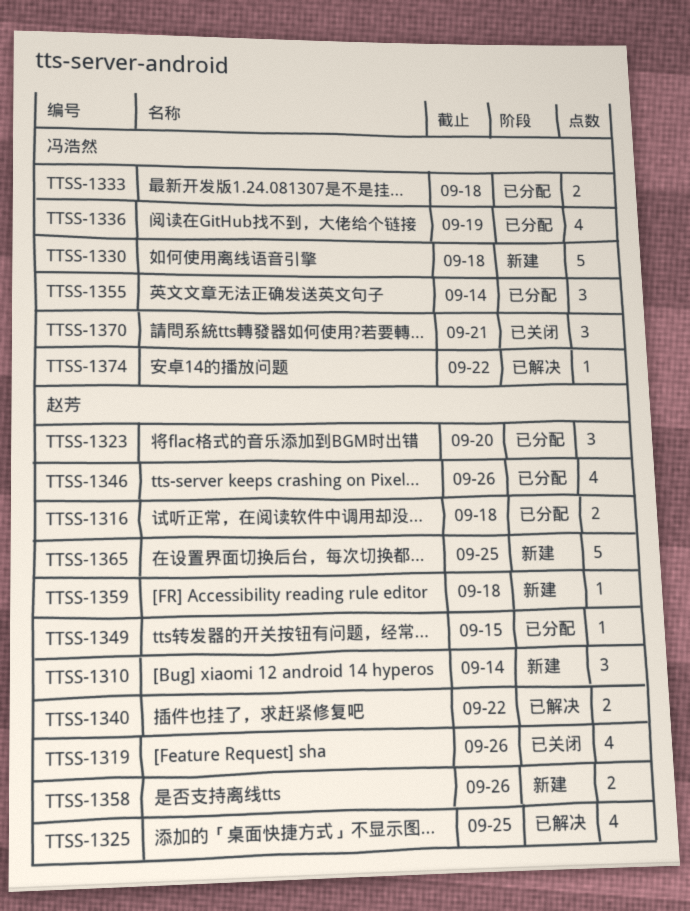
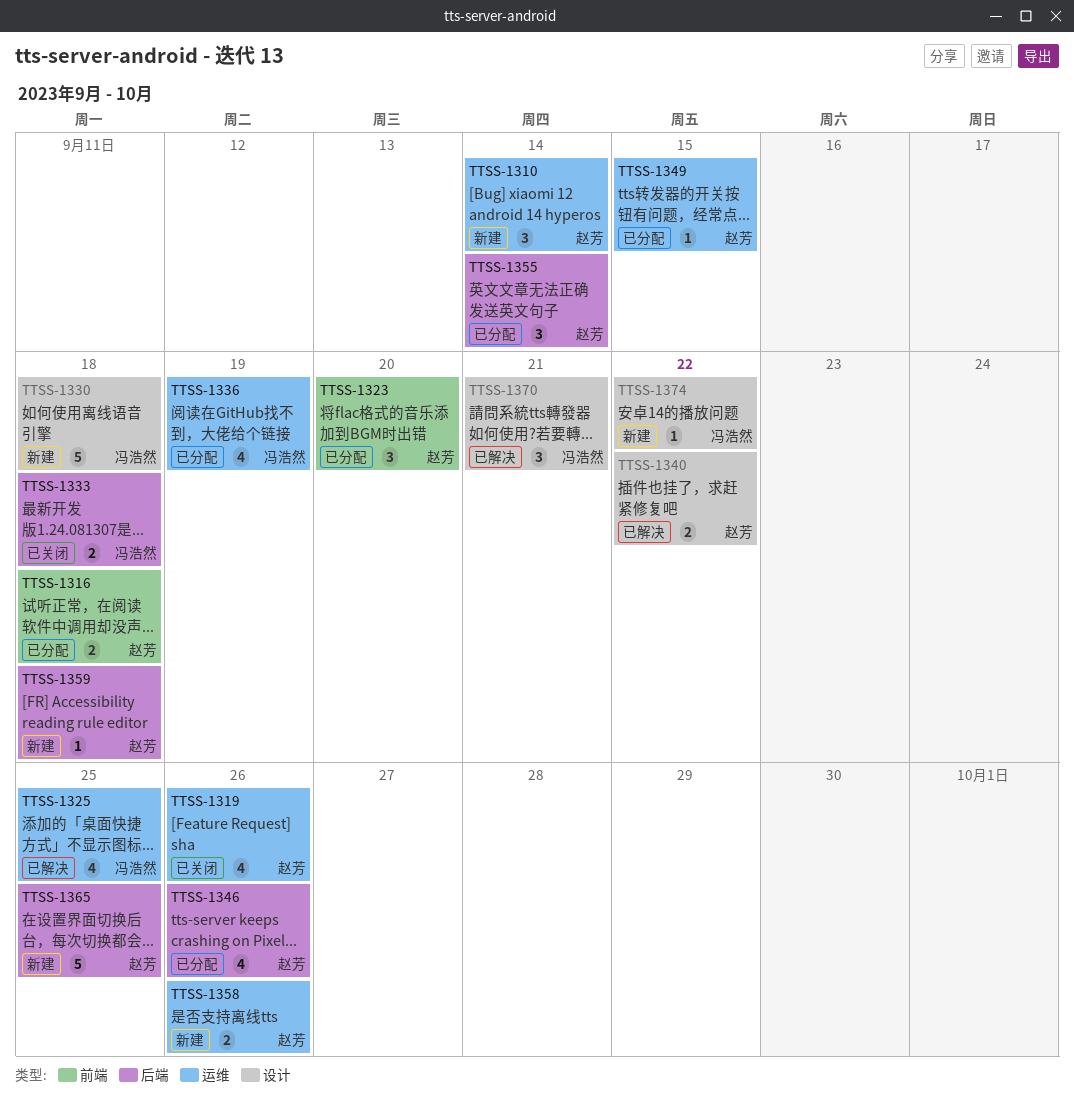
TTSS-1325, owner: 赵芳 -> 冯浩然
TTSS-1333, status: 已分配 -> 已关闭
TTSS-1355, owner: 冯浩然 -> 赵芳
TTSS-1370, status: 已关闭 -> 已解决
TTSS-1374, status: 已解决 -> 新建

